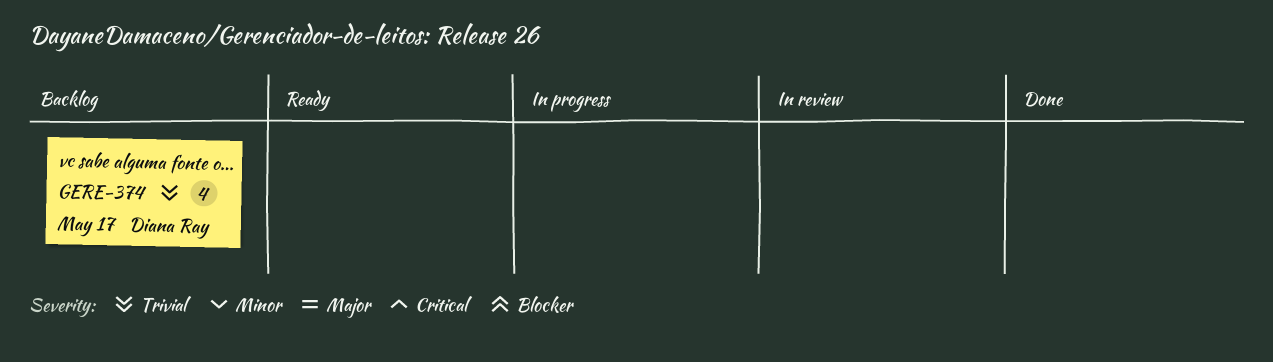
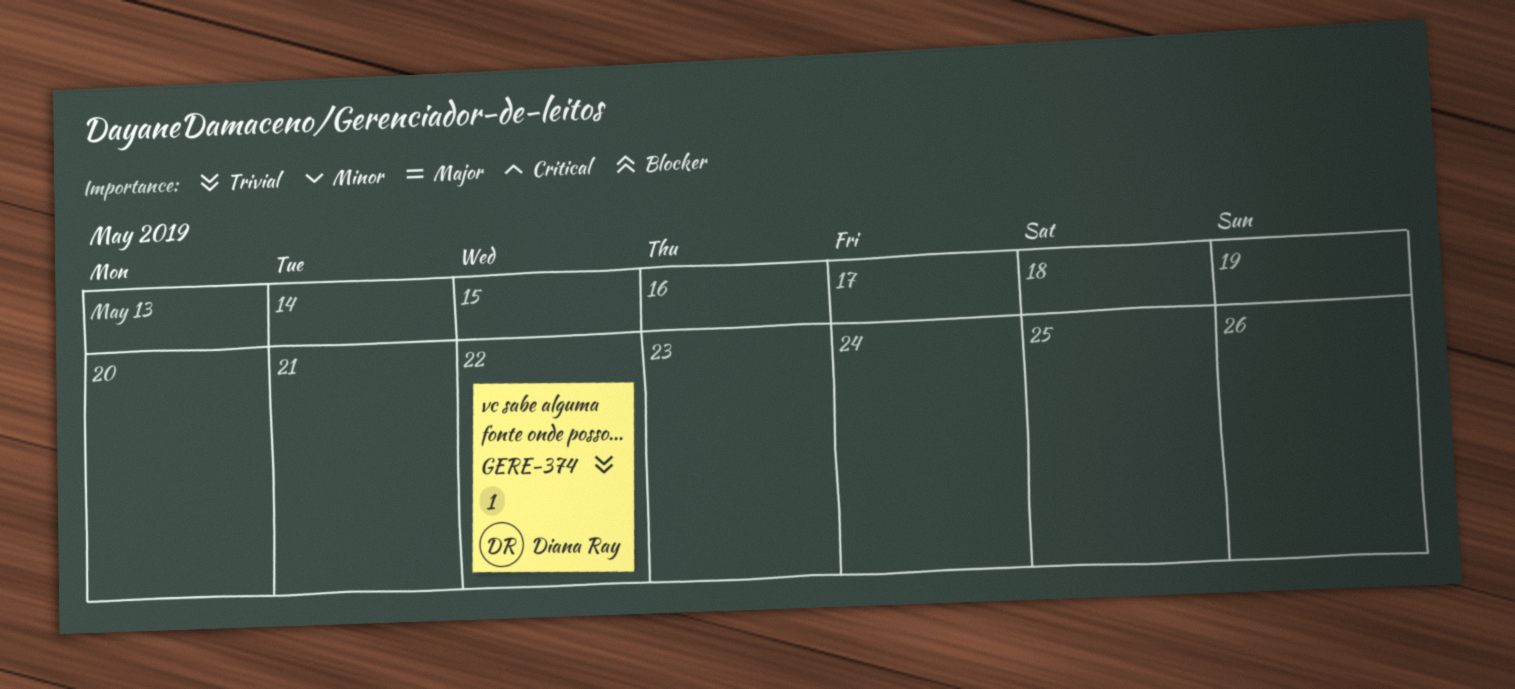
GERE-374, estimate: 4 -> 1
GERE-374, due: May 17 -> May 22

